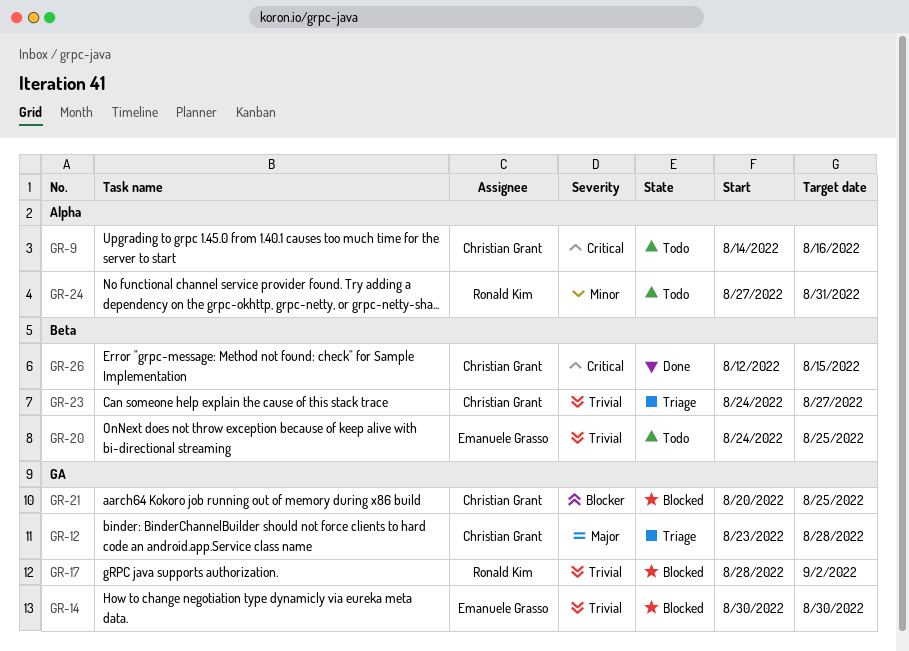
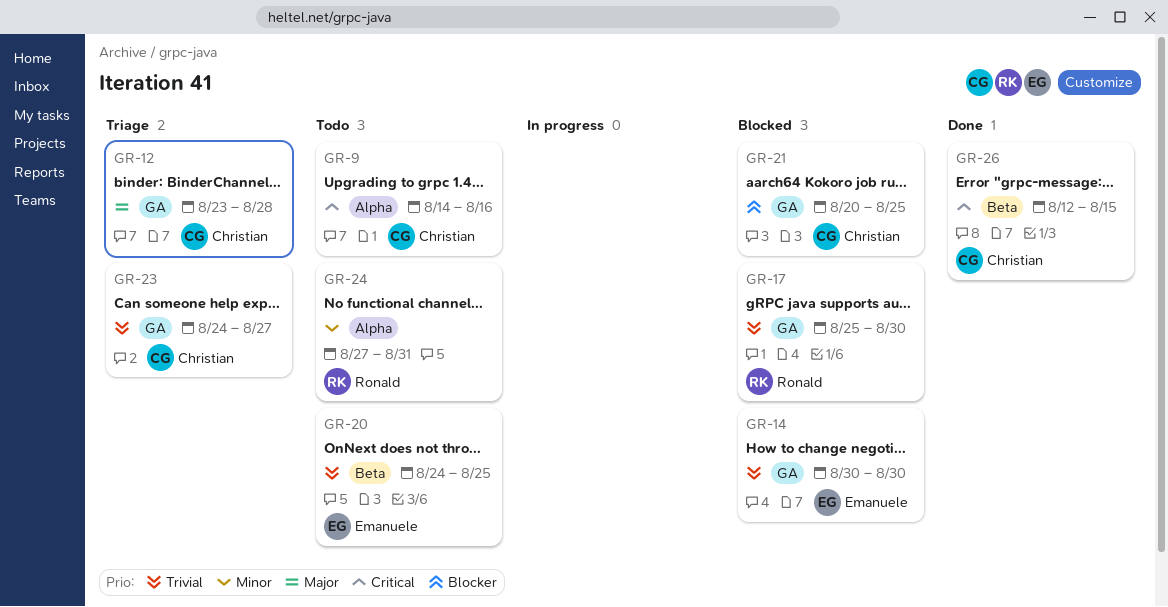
GR-17, start: Aug 28 -> Aug 25
GR-17, due: Sep 2 -> Aug 30
GR-23, label: Beta -> GA

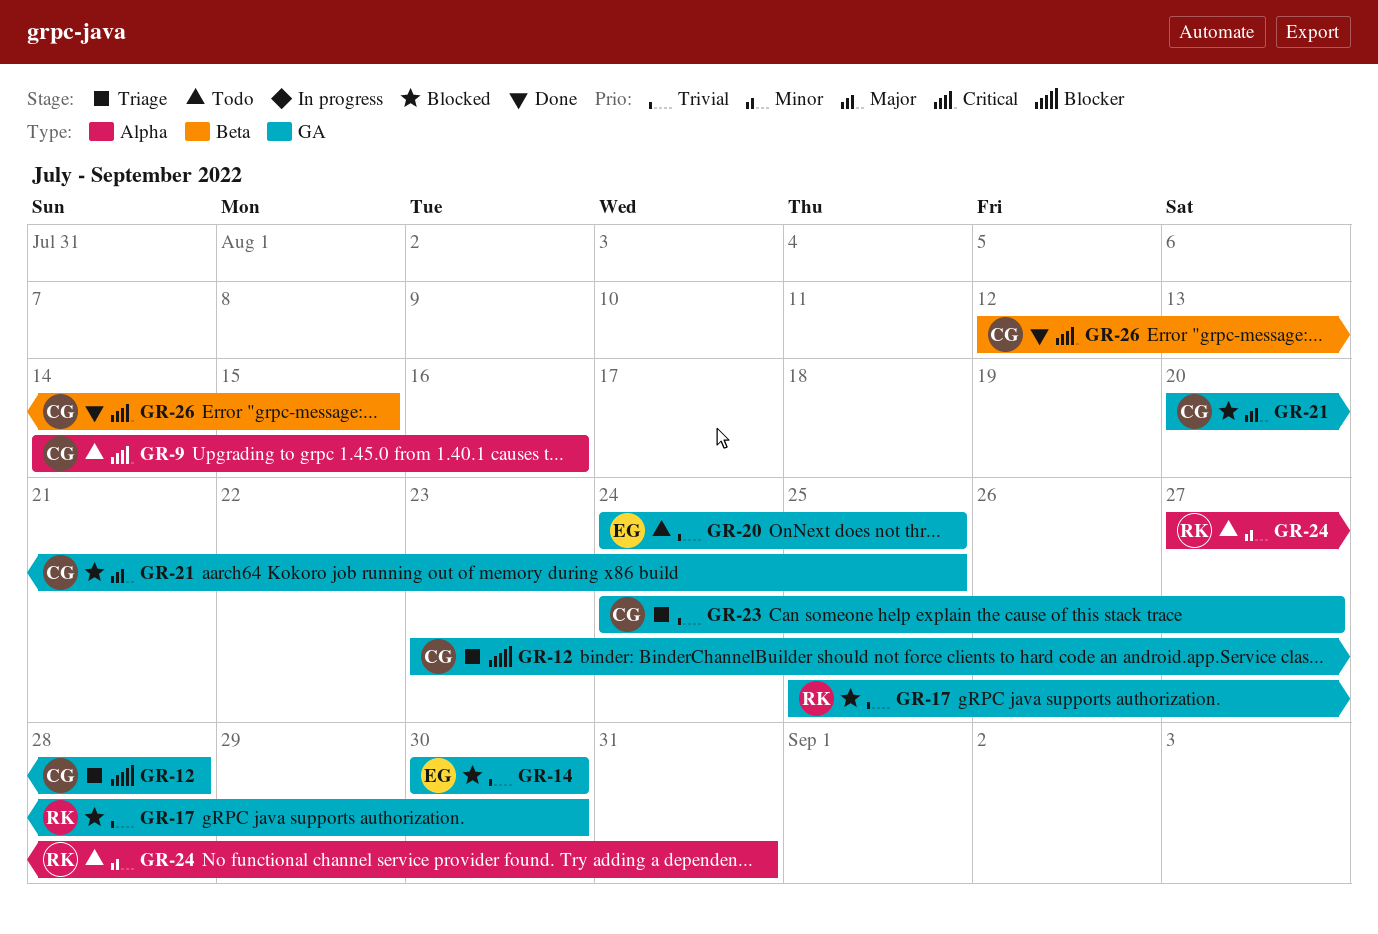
GR-12, priority: Major -> Blocker
GR-20, label: Beta -> GA
GR-21, priority: Blocker -> Major

